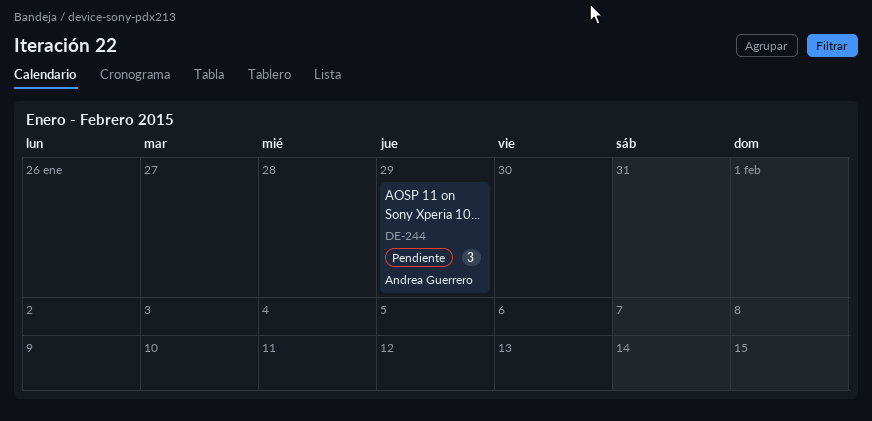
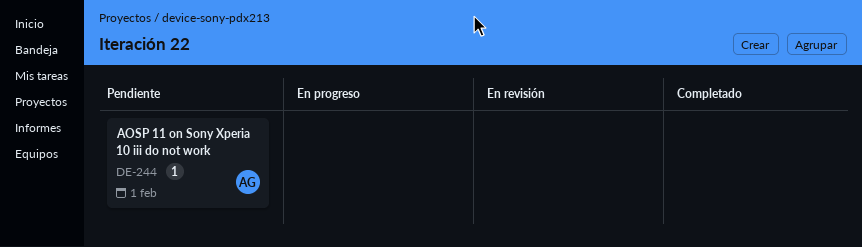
DE-244, estimate: 3 -> 1
DE-244, due: Jan 29 -> Feb 1

